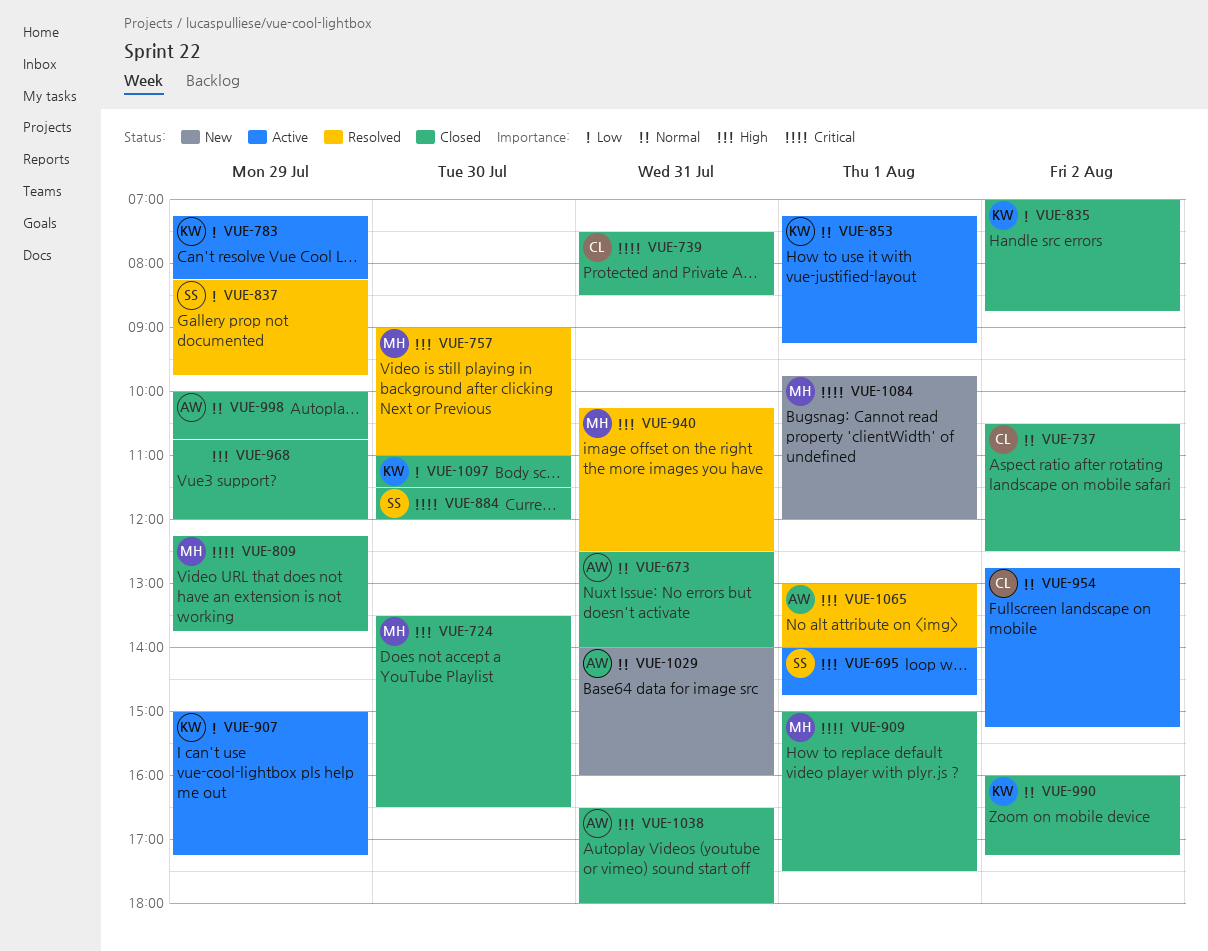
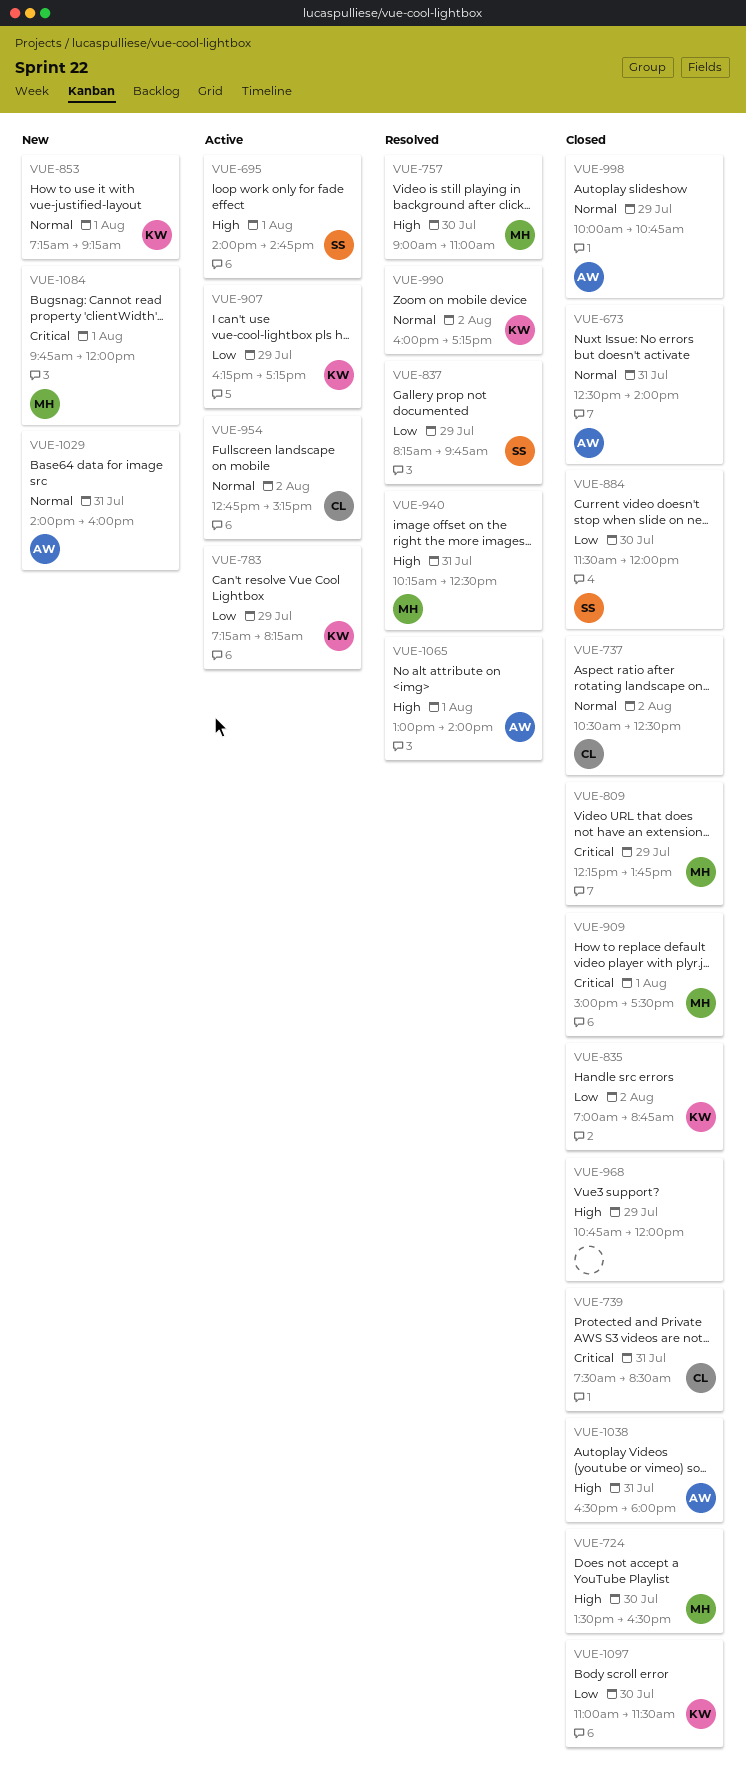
VUE-853, status: Active -> New
VUE-884, priority: Critical -> Low
VUE-907, begins: 15:00 -> 16:15
VUE-990, status: Closed -> Resolved

